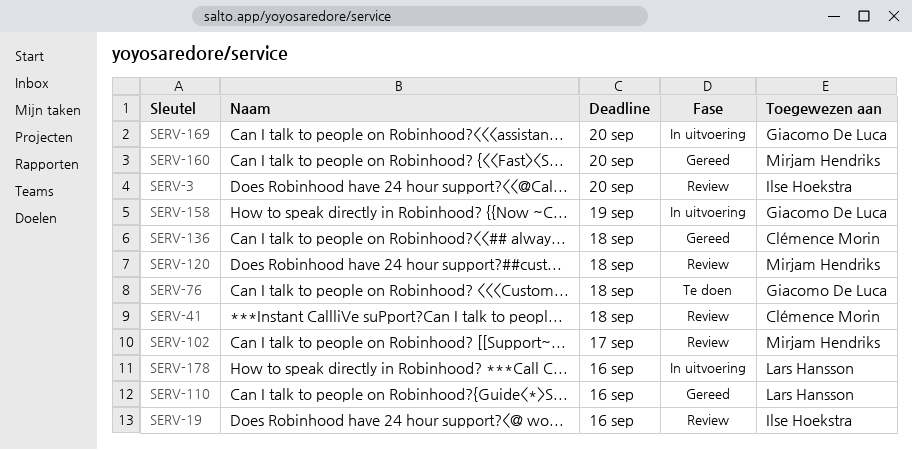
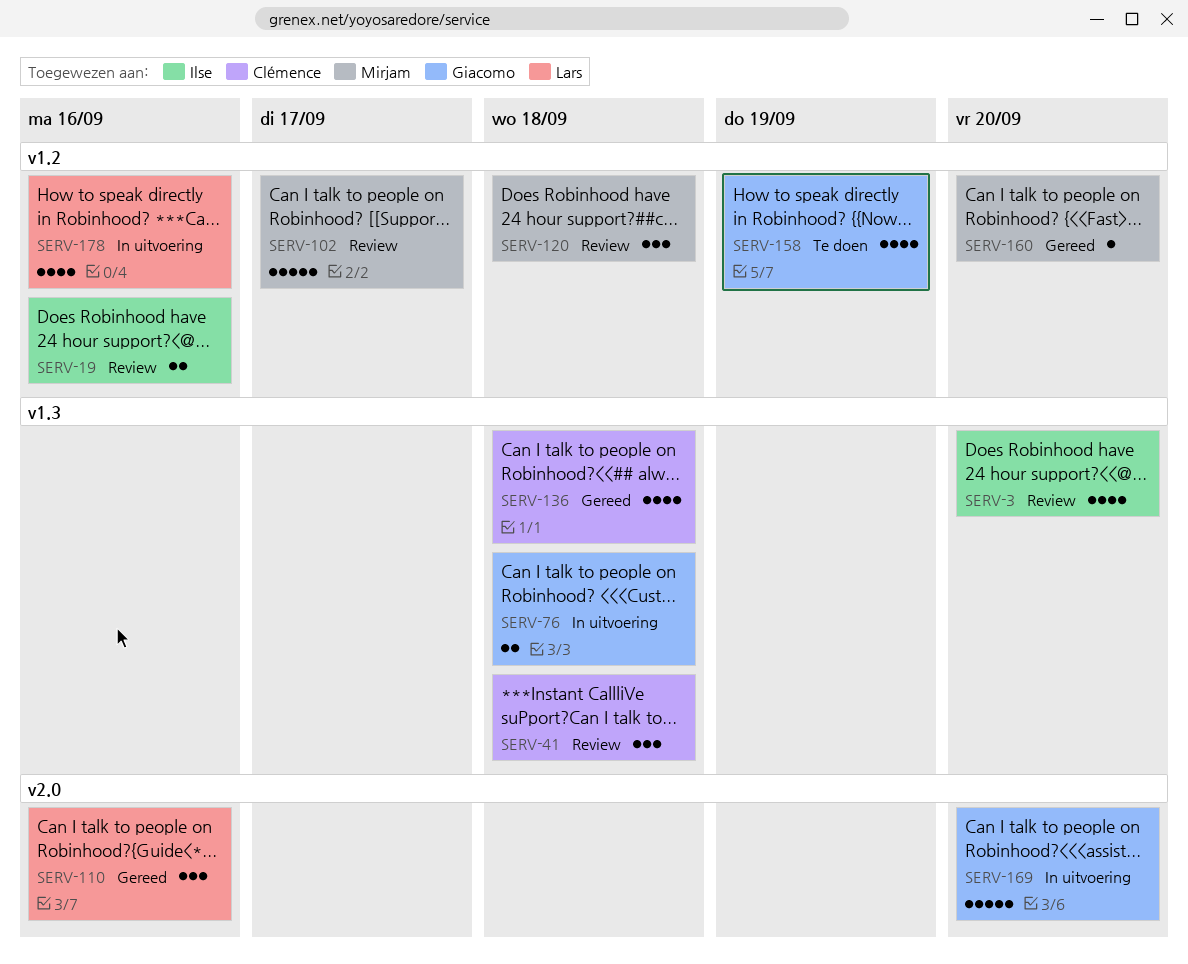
SERV-76, status: Te doen -> In uitvoering
SERV-158, status: In uitvoering -> Te doen

